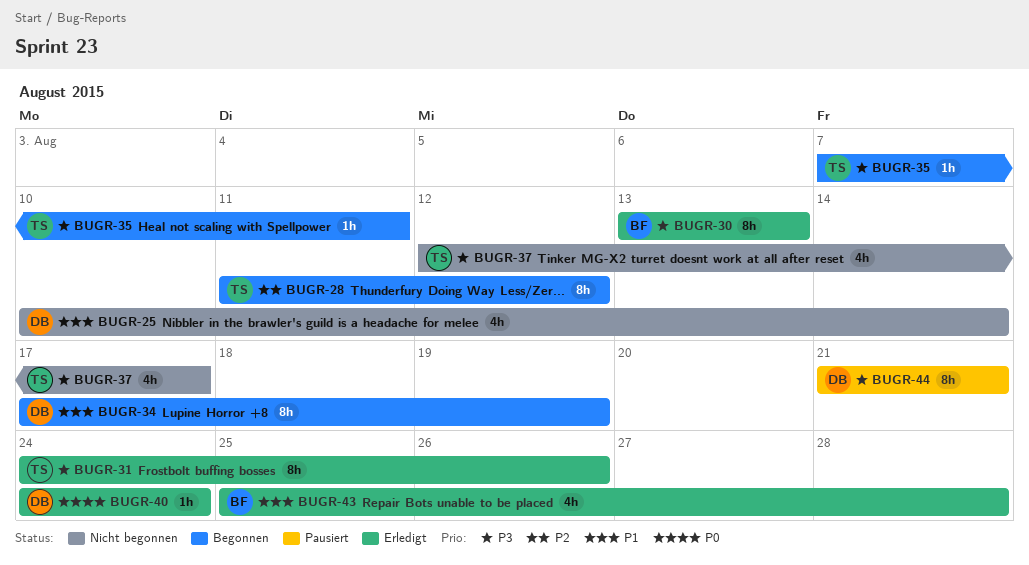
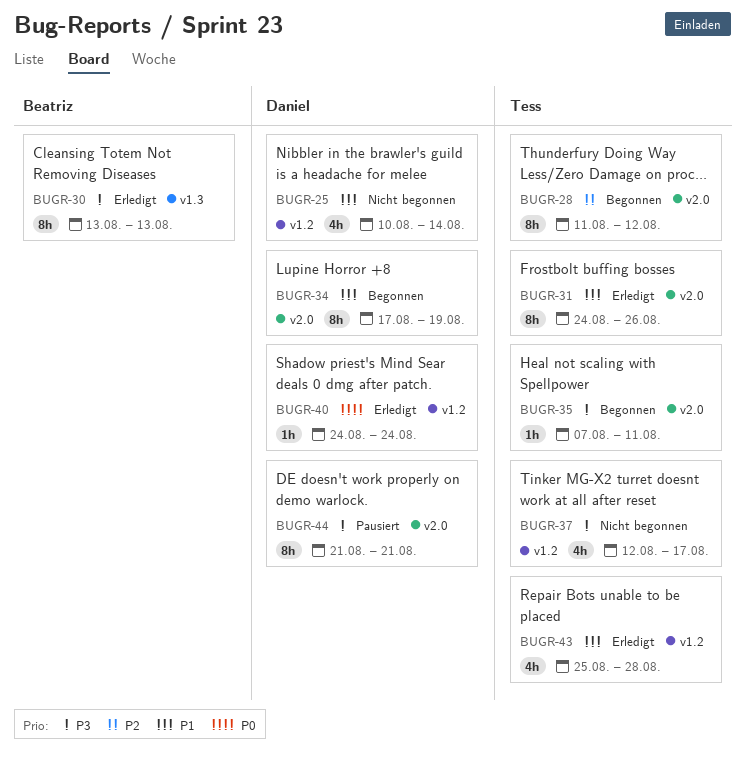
BUGR-31, priority: P3 -> P1
BUGR-43, owner: Beatriz -> Tess

